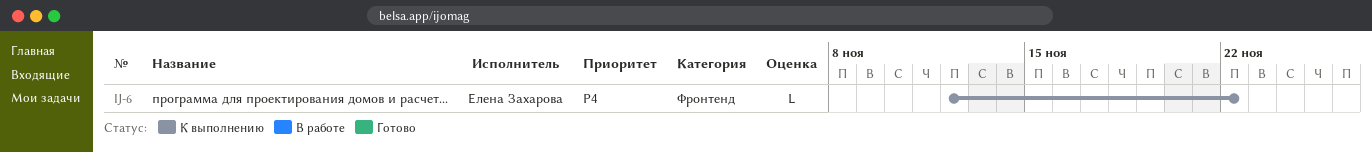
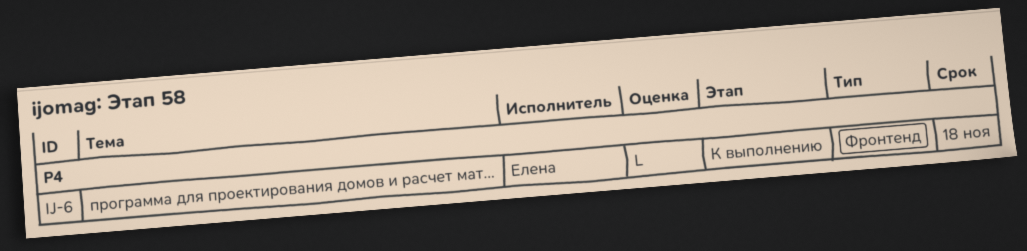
IJ-6, due: Nov 22 -> Nov 18

